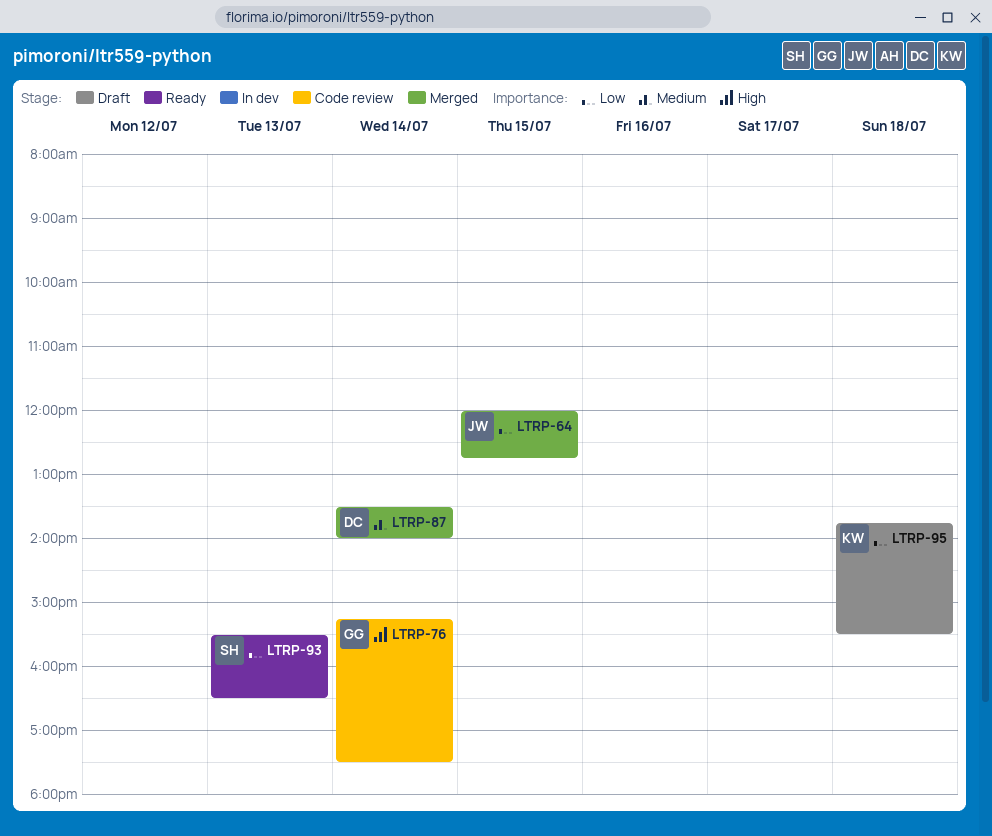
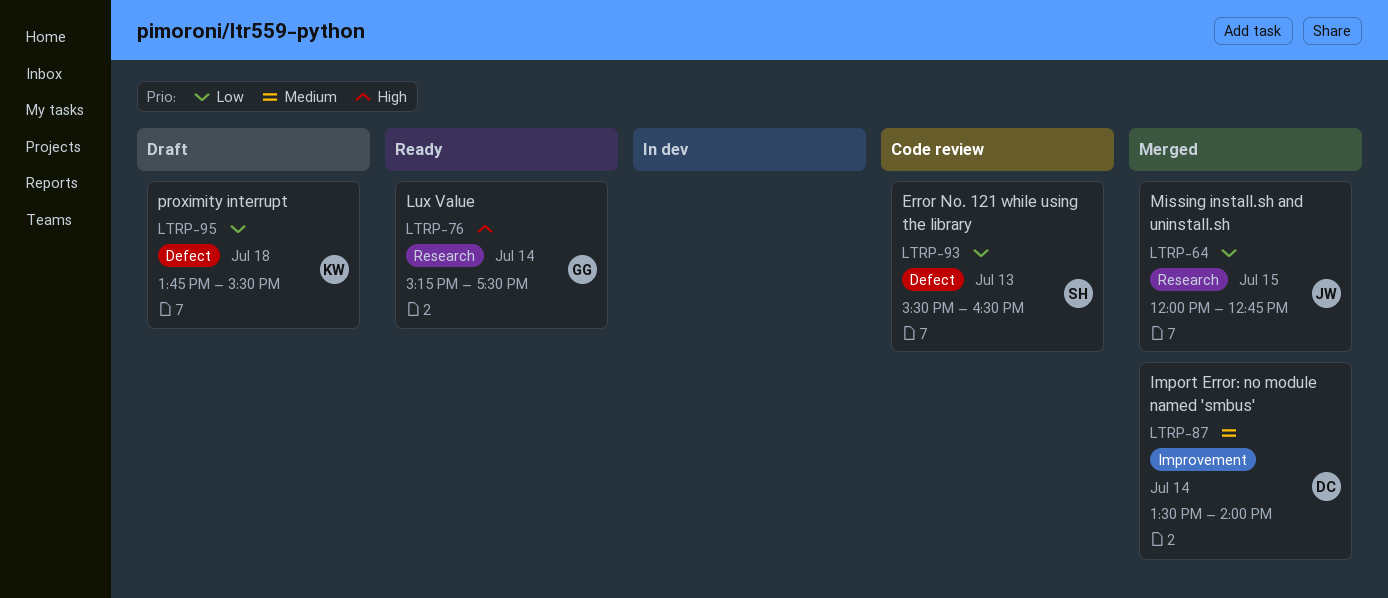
LTRP-76, status: Code review -> Ready
LTRP-93, status: Ready -> Code review

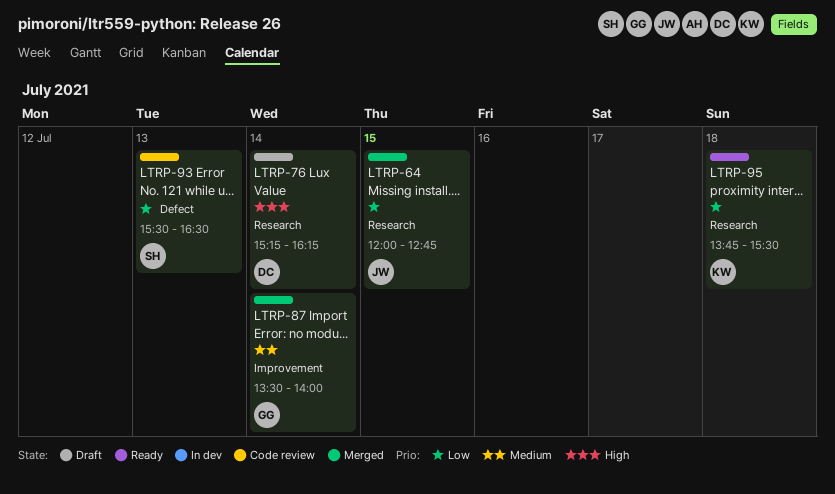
LTRP-76, status: Ready -> Draft
LTRP-76, owner: GG -> DC
LTRP-76, ends: 17:30 -> 16:15
LTRP-87, owner: DC -> GG
LTRP-95, status: Draft -> Ready
LTRP-95, label: Defect -> Research

